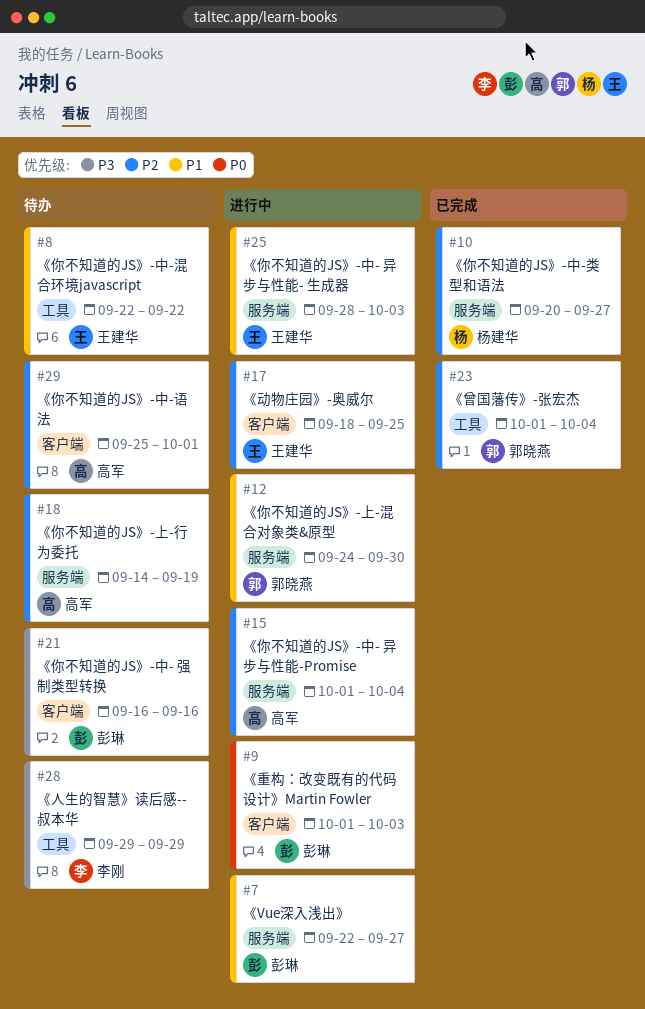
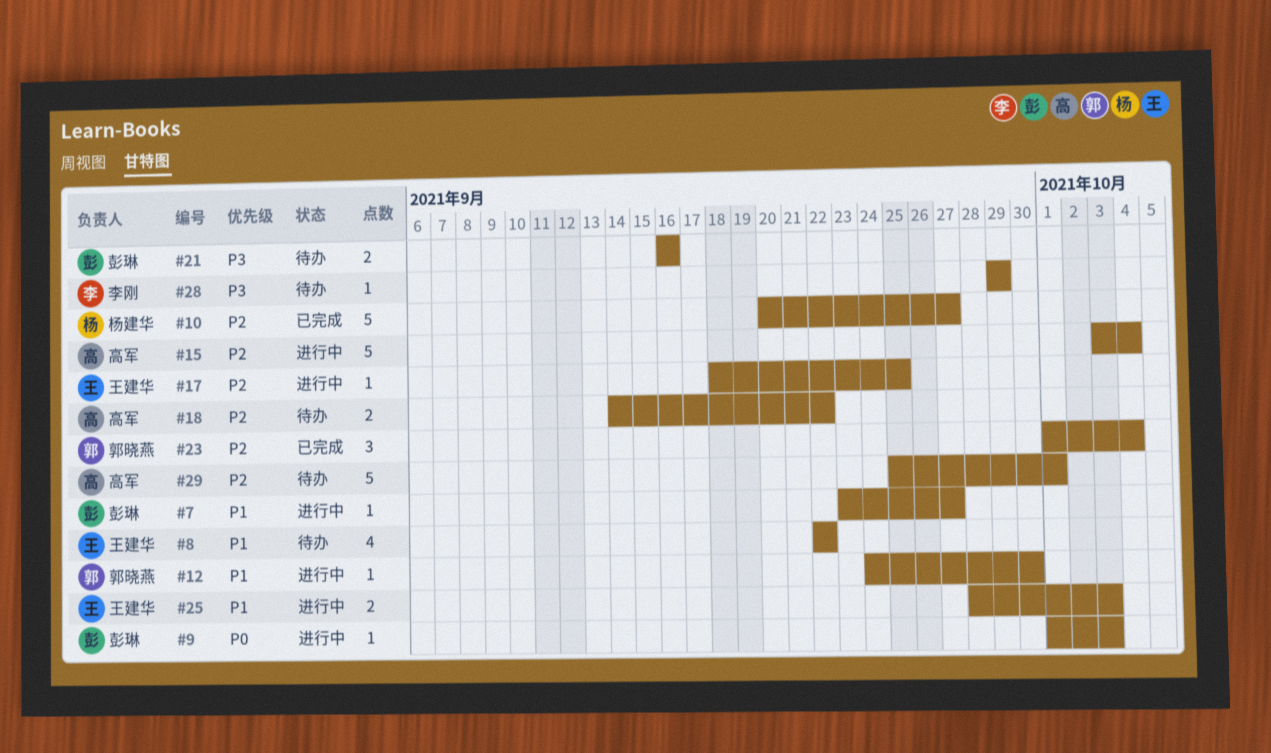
#7, start: Sep 22 -> Sep 23
#15, start: Oct 1 -> Oct 3
#18, due: Sep 19 -> Sep 22

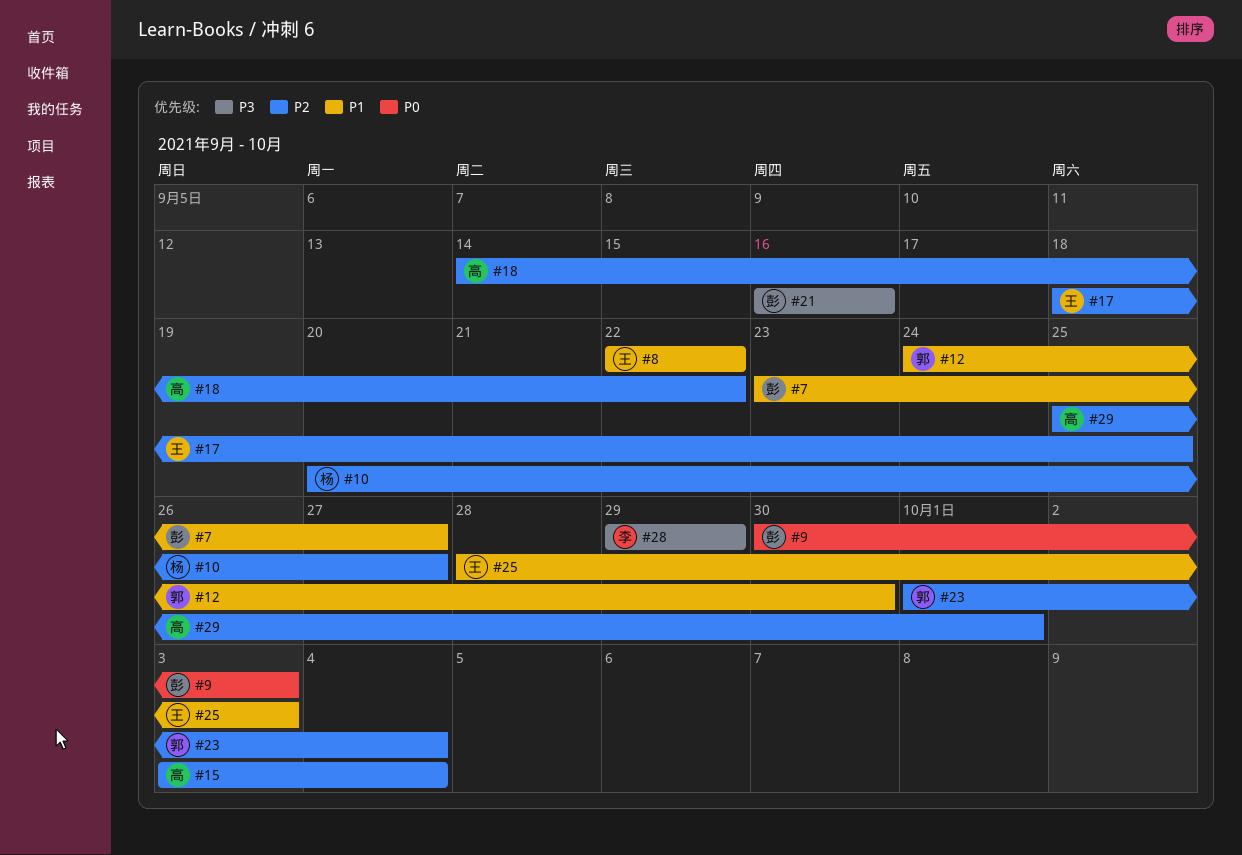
#9, start: Oct 1 -> Sep 30

